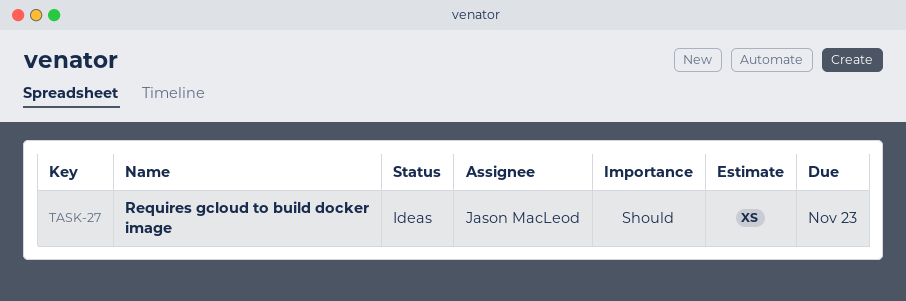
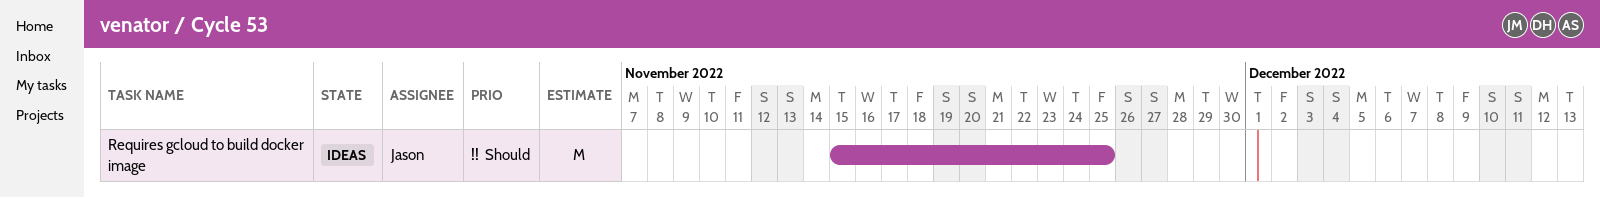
Requires gcloud to build docker image, estimate: XS -> M
Requires gcloud to build docker image, due: Nov 23 -> Nov 25

